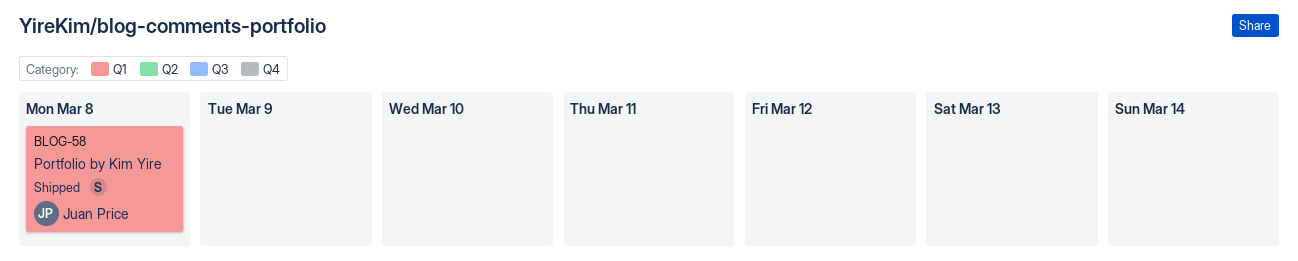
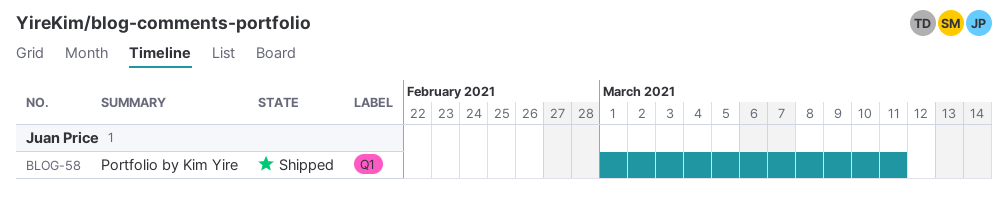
BLOG-58, due: Mar 8 -> Mar 11

